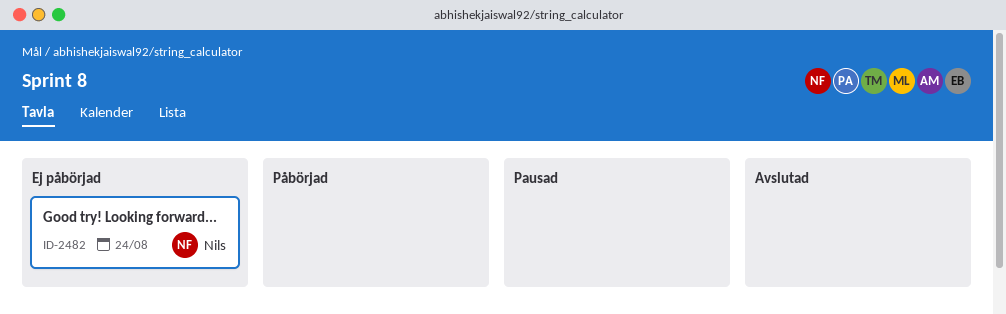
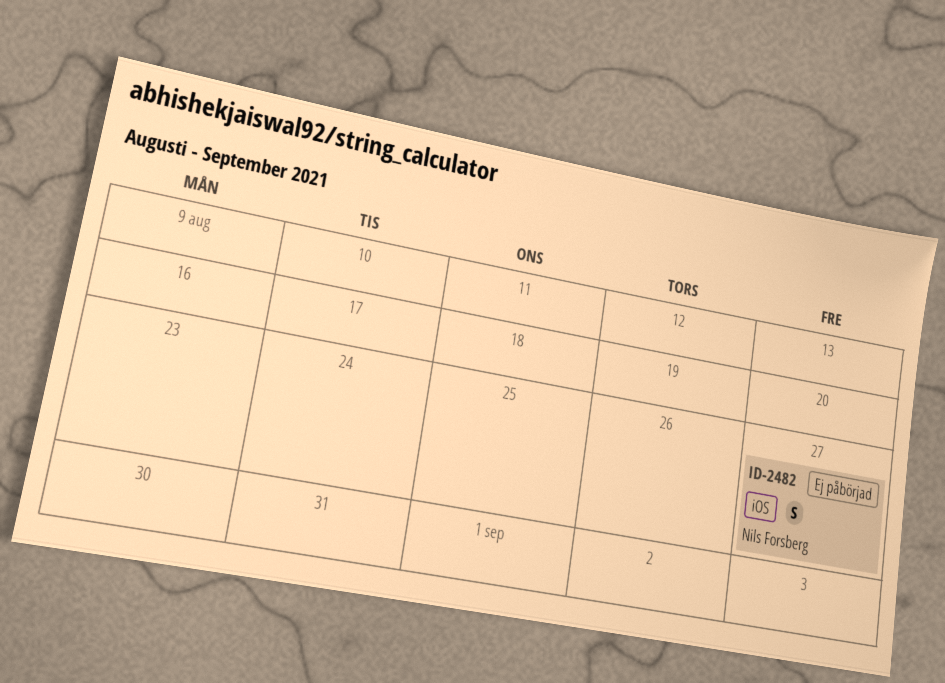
ID-2482, due: Aug 24 -> Aug 27

